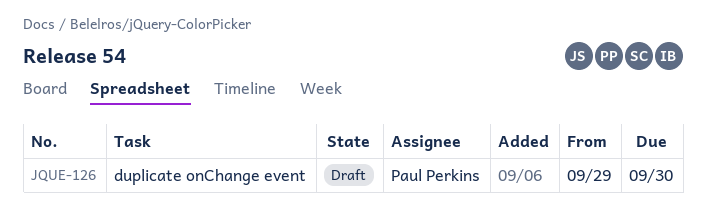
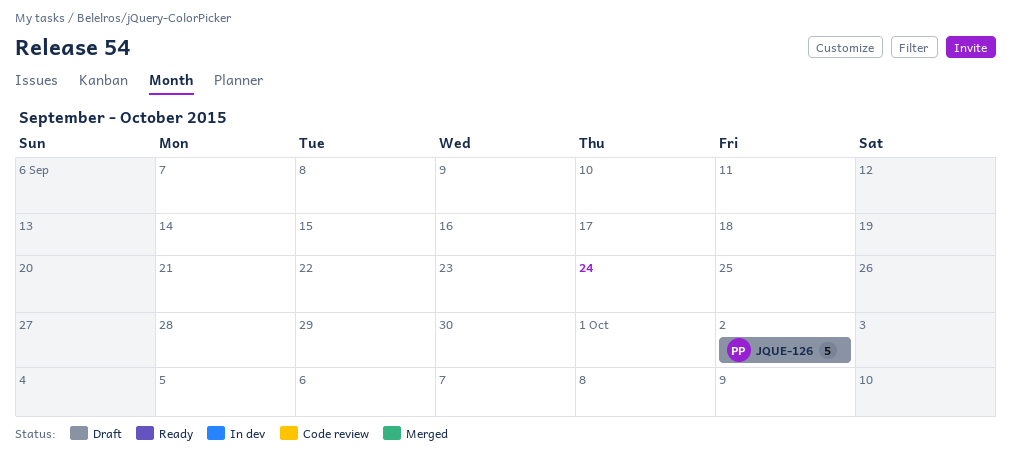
JQUE-126, start: Sep 29 -> Oct 2
JQUE-126, due: Sep 30 -> Oct 2

